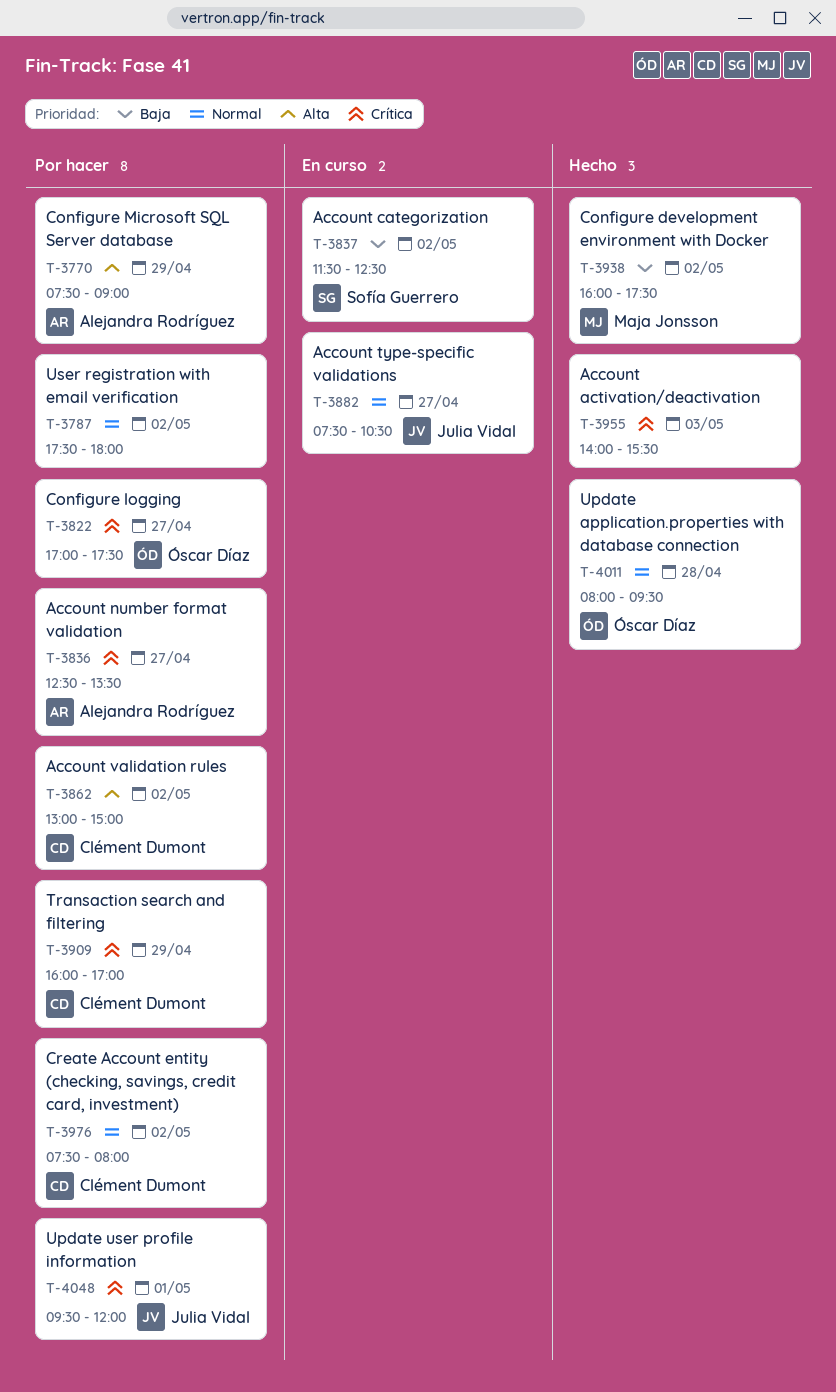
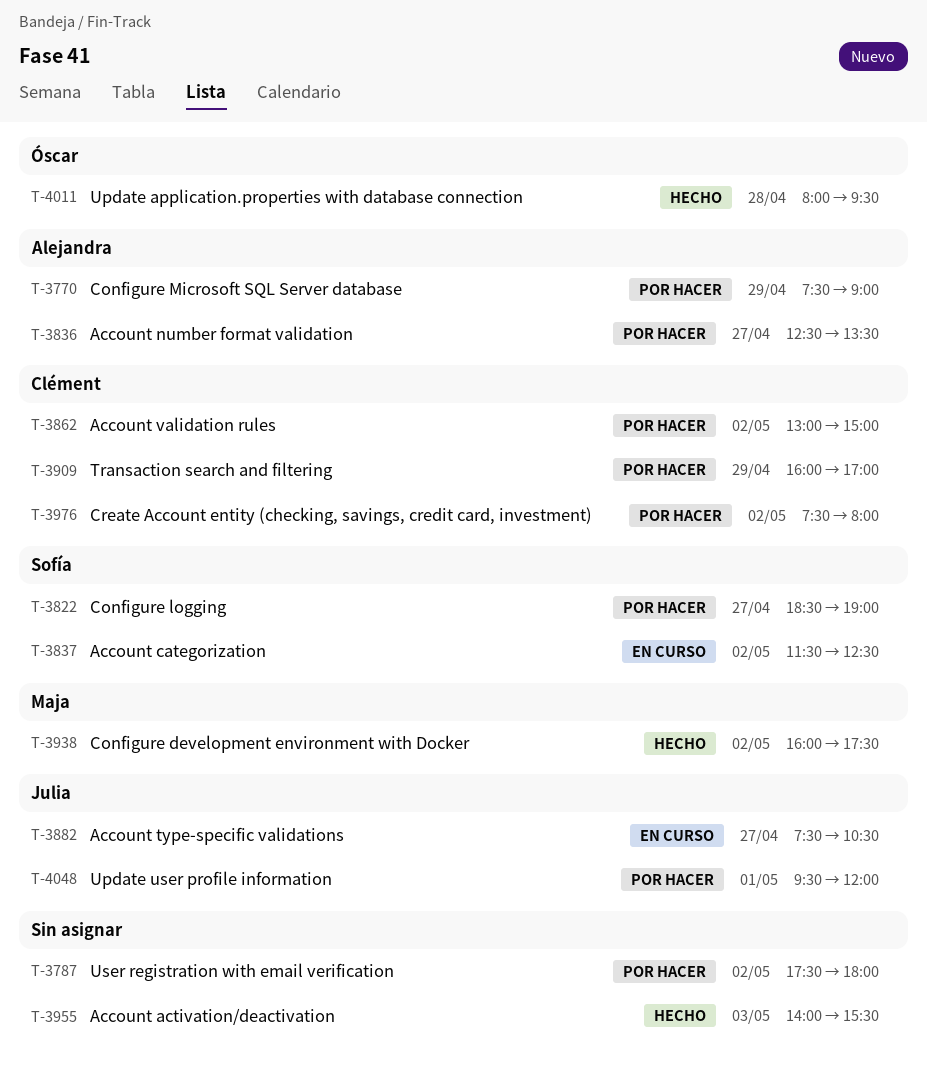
T-3822, owner: Óscar Díaz -> Sofía Guerrero
T-3822, begins: 17:00 -> 18:30
T-3822, ends: 17:30 -> 19:00

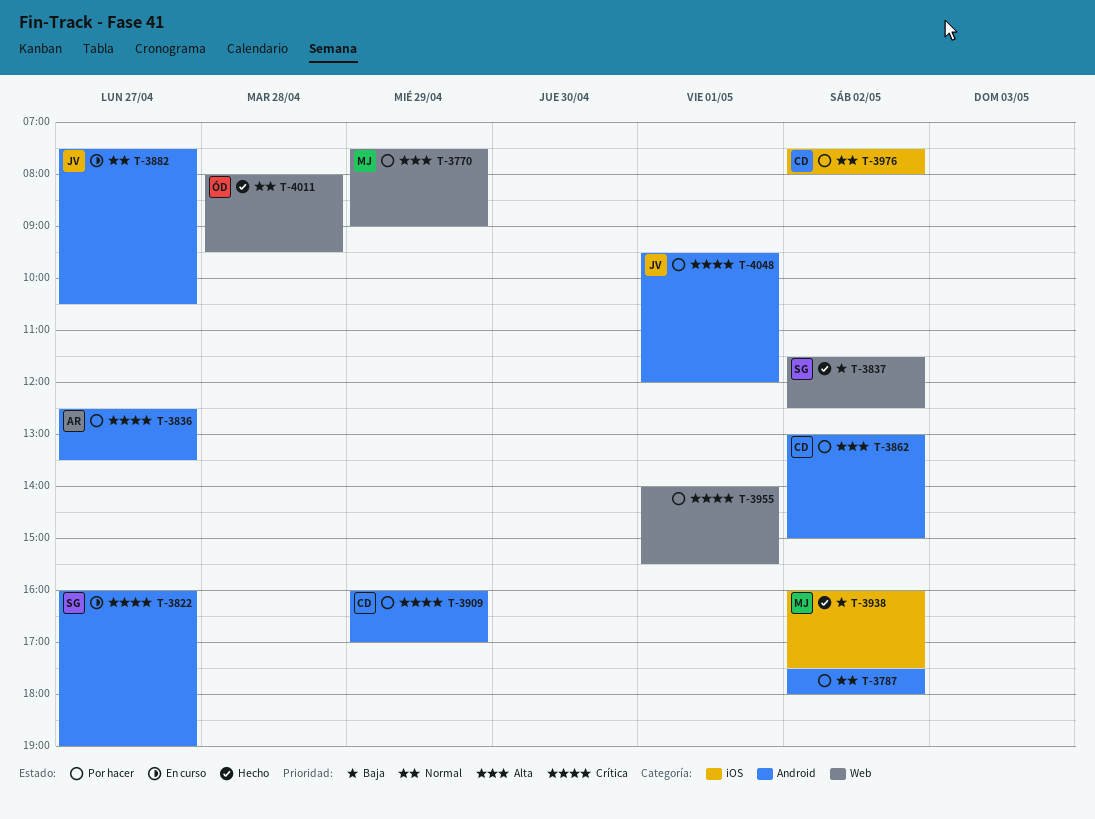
T-3770, owner: Alejandra -> Maja
T-3822, status: Por hacer -> En curso
T-3822, begins: 18:30 -> 16:00
T-3837, status: En curso -> Hecho
T-3955, status: Hecho -> Por hacer
T-3955, day: May 3 -> May 1

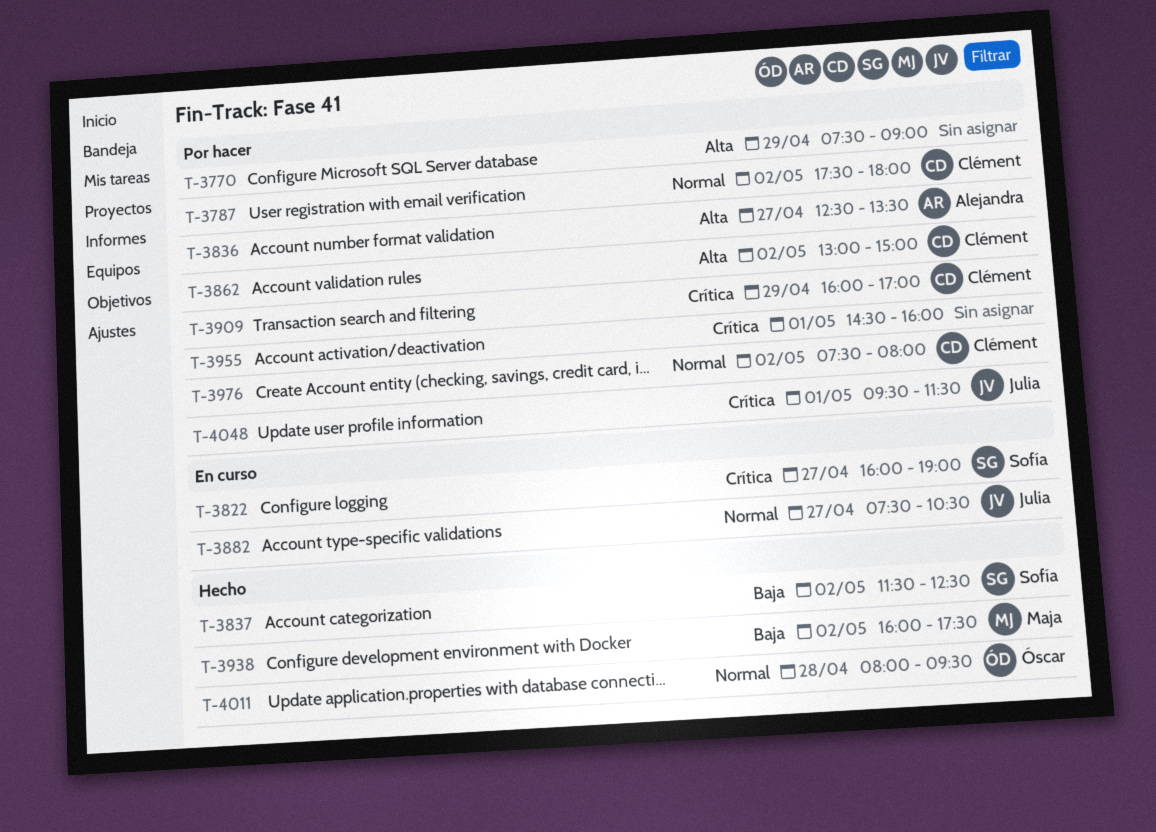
T-3770, owner: Maja -> none
T-3787, owner: none -> Clément
T-3836, priority: Crítica -> Alta
T-3955, begins: 14:00 -> 14:30
T-3955, ends: 15:30 -> 16:00
T-4048, ends: 12:00 -> 11:30

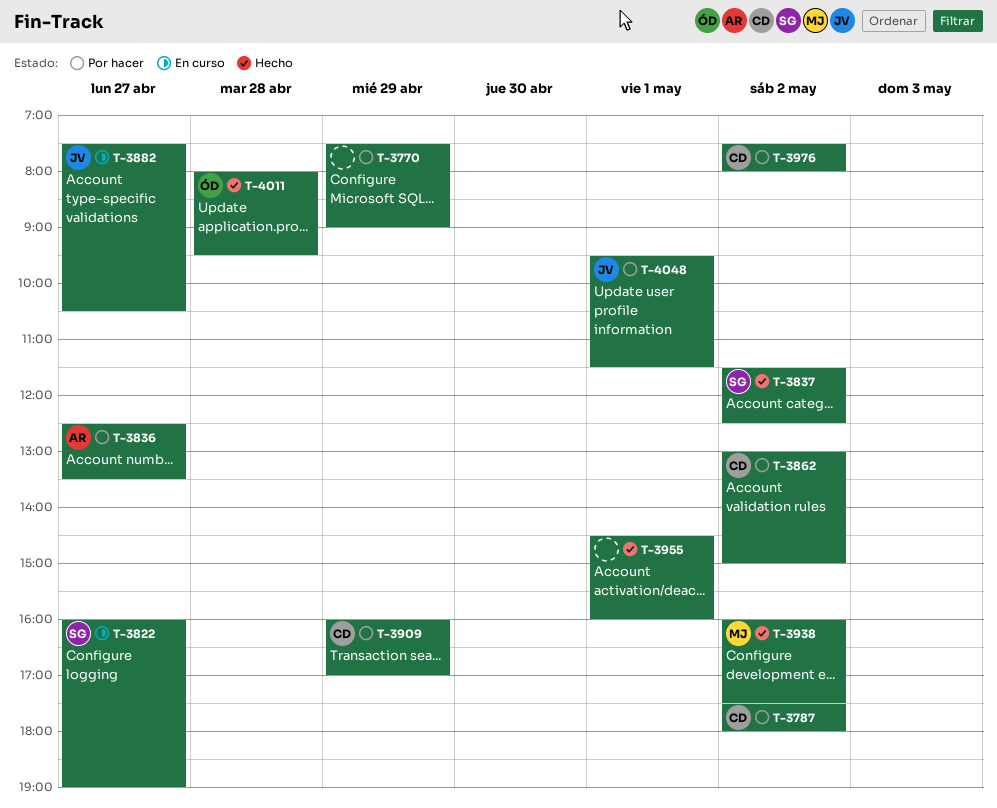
T-3955, status: Por hacer -> Hecho

